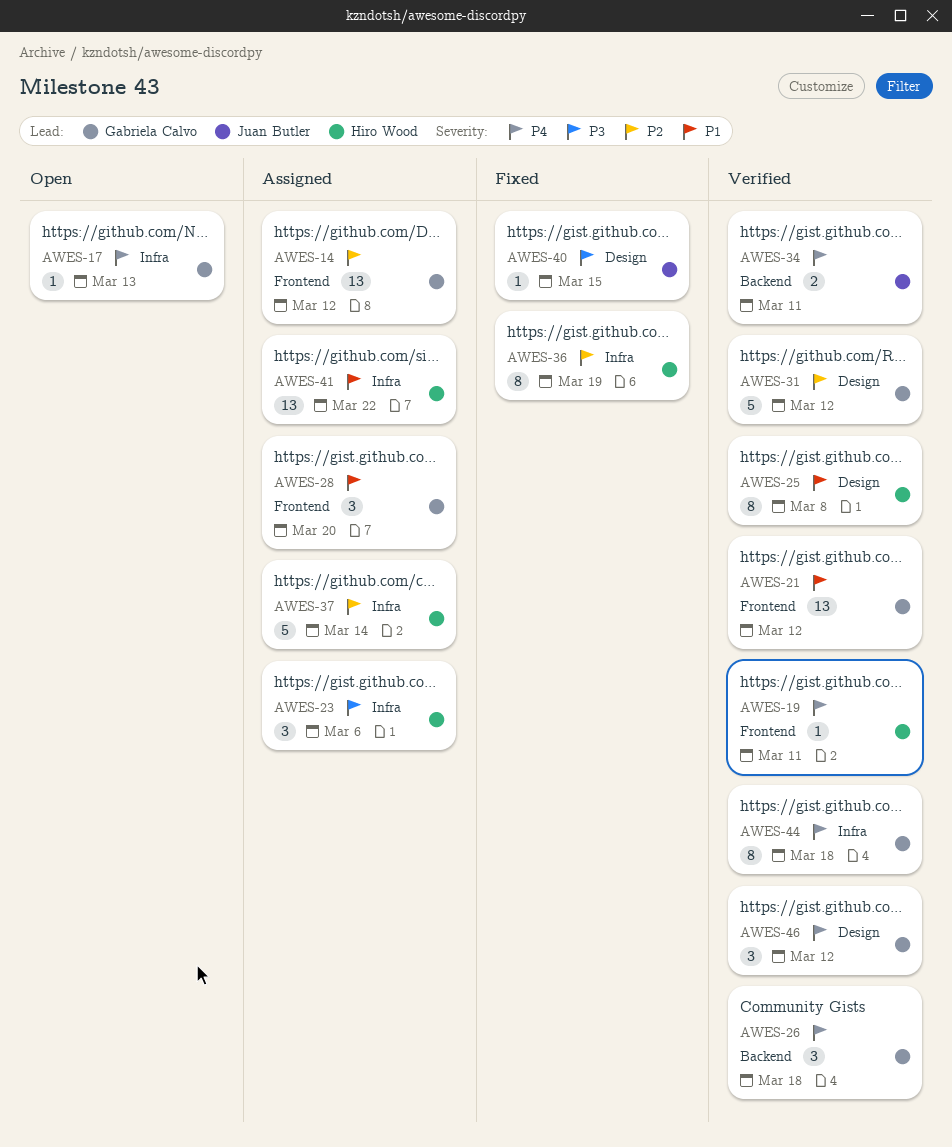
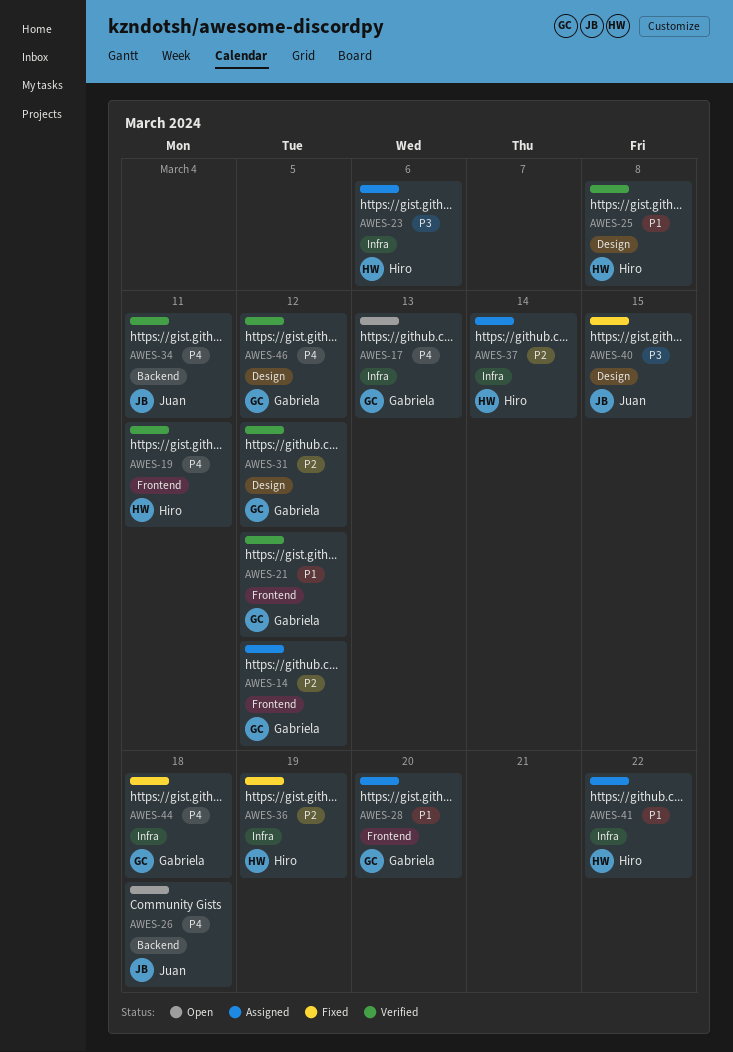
AWES-26, status: Verified -> Open
AWES-26, owner: Gabriela Calvo -> Juan Butler
AWES-44, status: Verified -> Fixed

